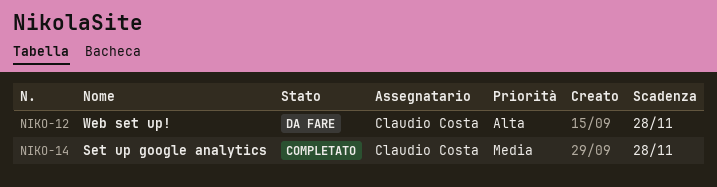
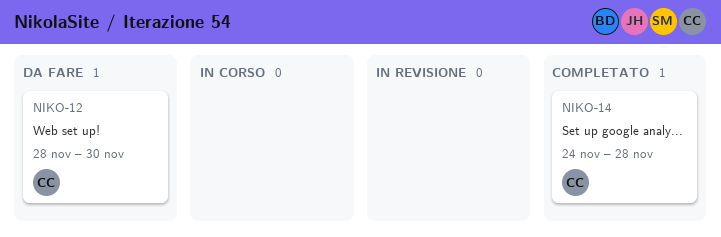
NIKO-12, due: Nov 28 -> Nov 30

